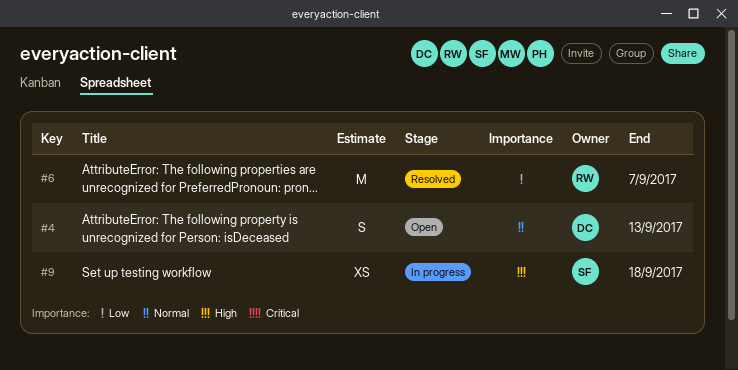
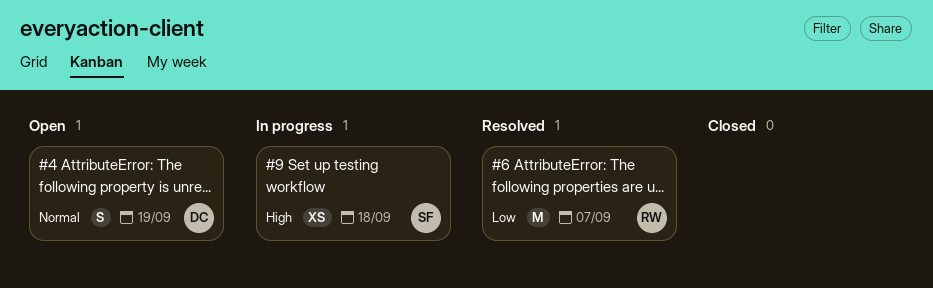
#4, due: Sep 13 -> Sep 19

